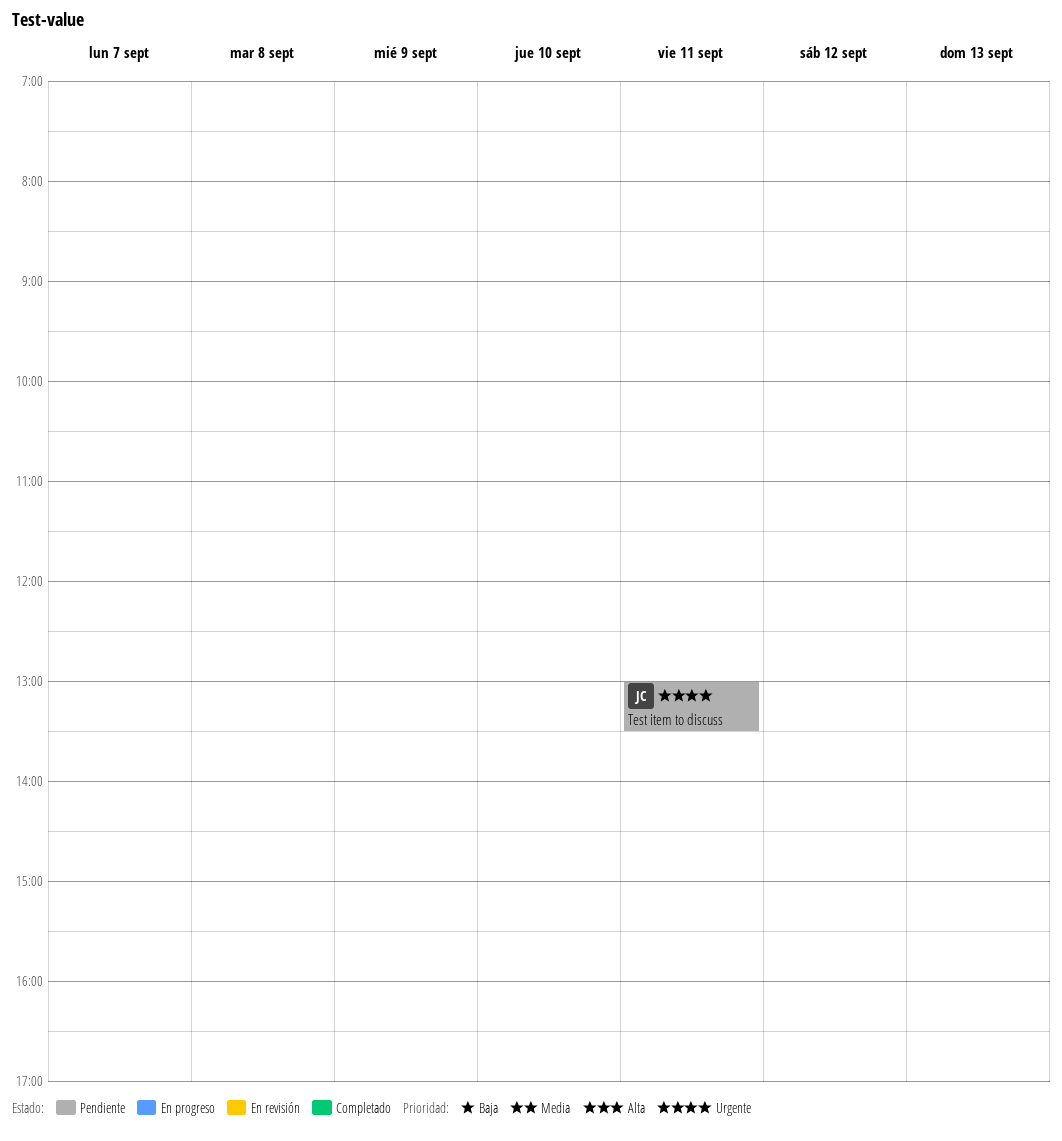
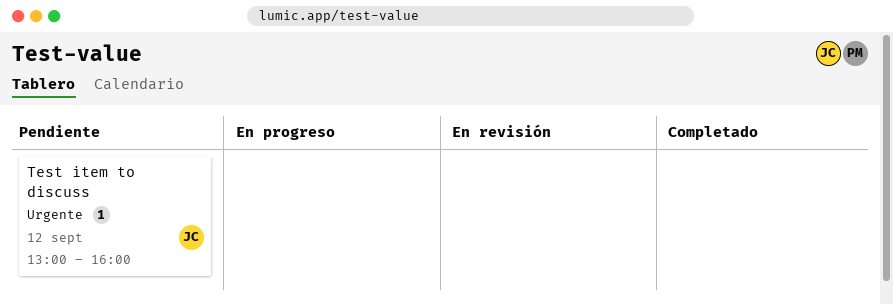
Test item to discuss, day: Sep 11 -> Sep 12
Test item to discuss, ends: 13:30 -> 16:00

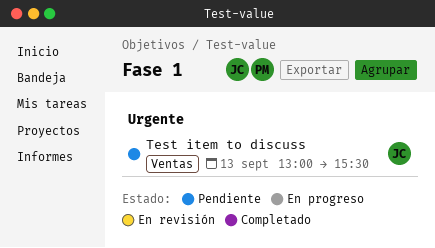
Test item to discuss, day: Sep 12 -> Sep 13
Test item to discuss, ends: 16:00 -> 15:30

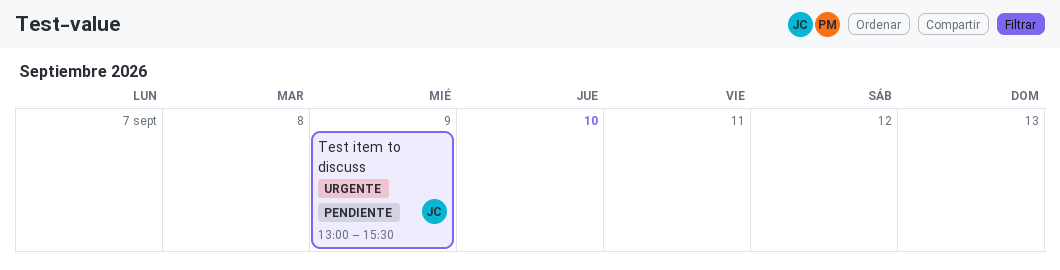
Test item to discuss, day: Sep 13 -> Sep 9

